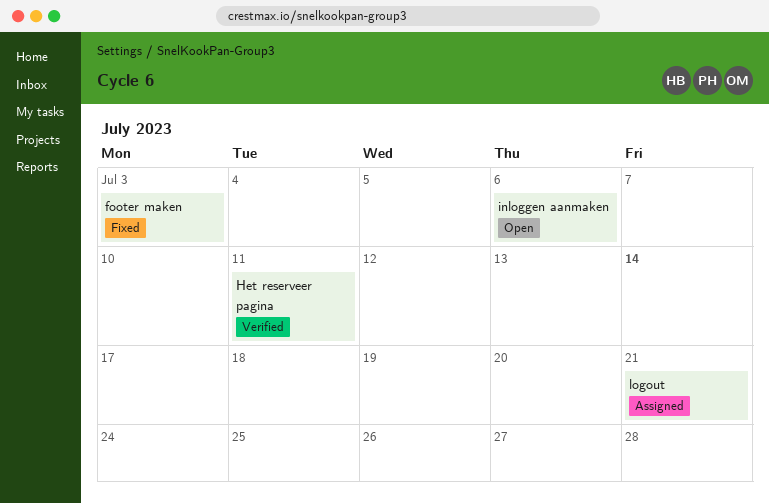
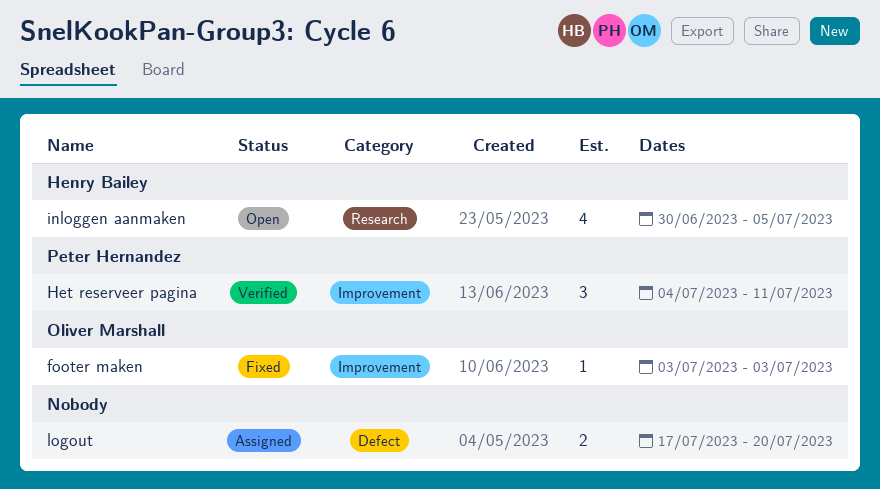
inloggen aanmaken, due: Jul 6 -> Jul 5
logout, due: Jul 21 -> Jul 20

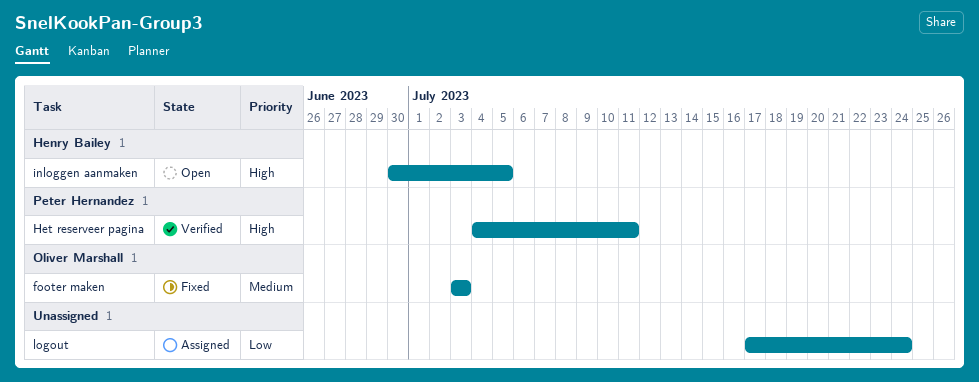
logout, due: Jul 20 -> Jul 24

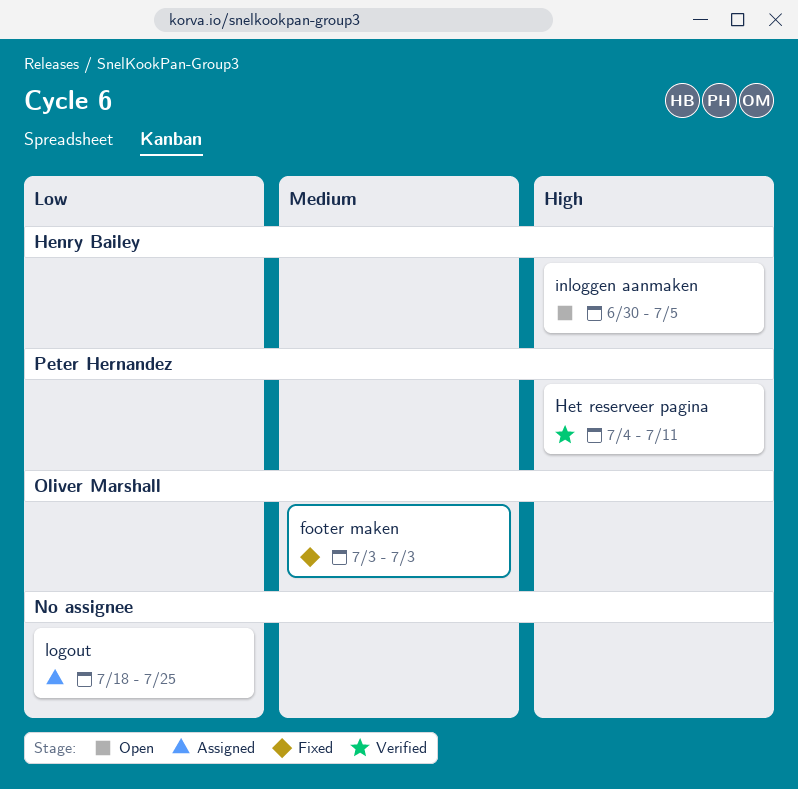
logout, start: Jul 17 -> Jul 18
logout, due: Jul 24 -> Jul 25

